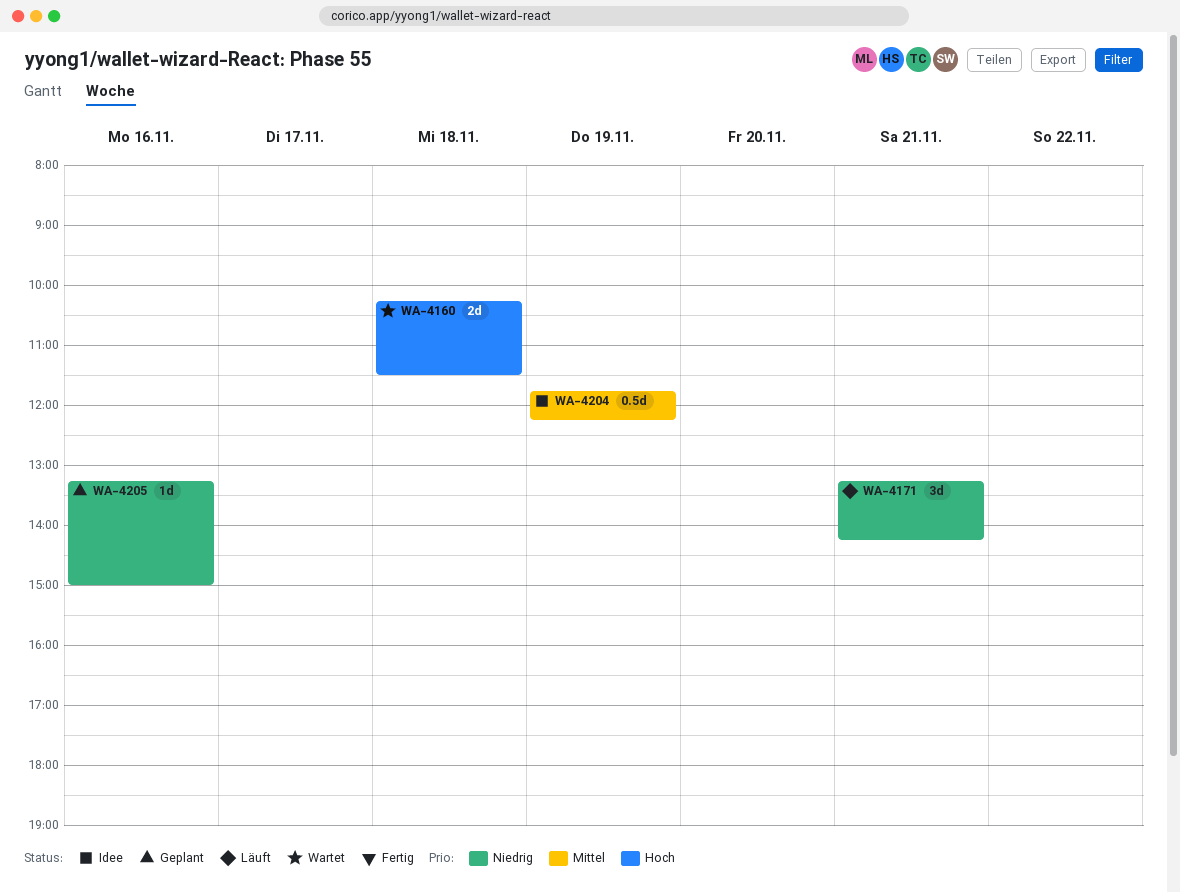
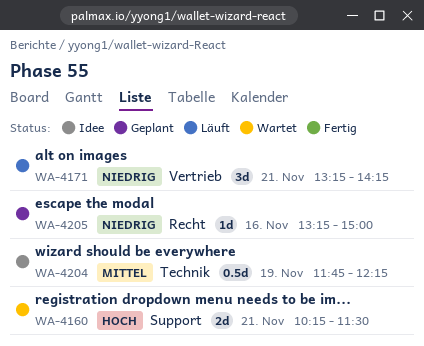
WA-4160, day: Nov 18 -> Nov 21

